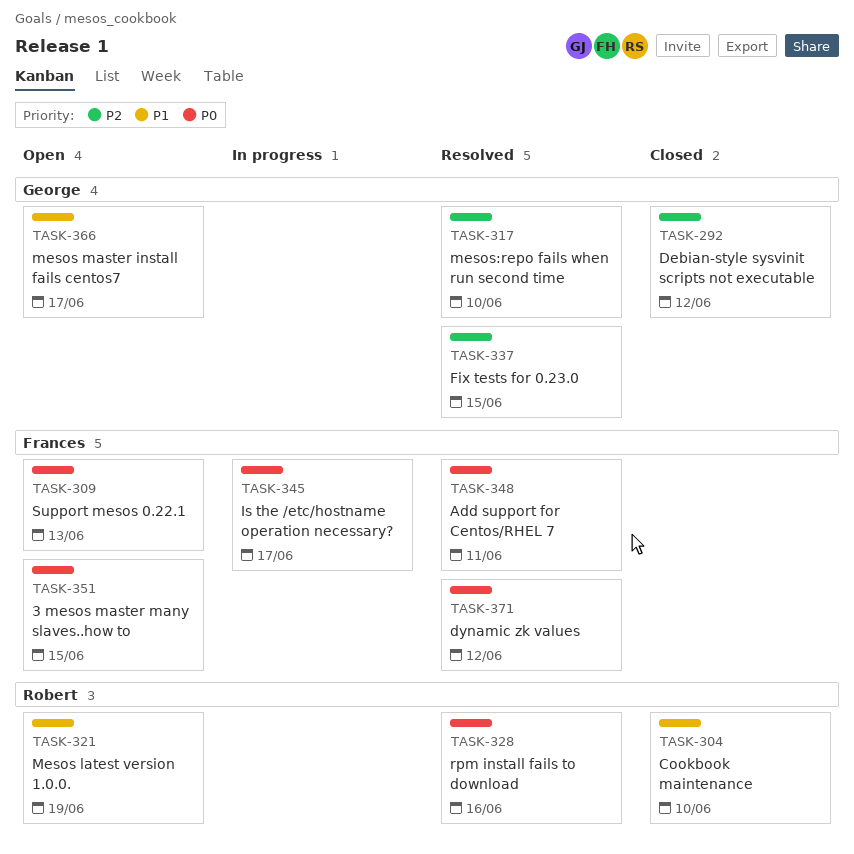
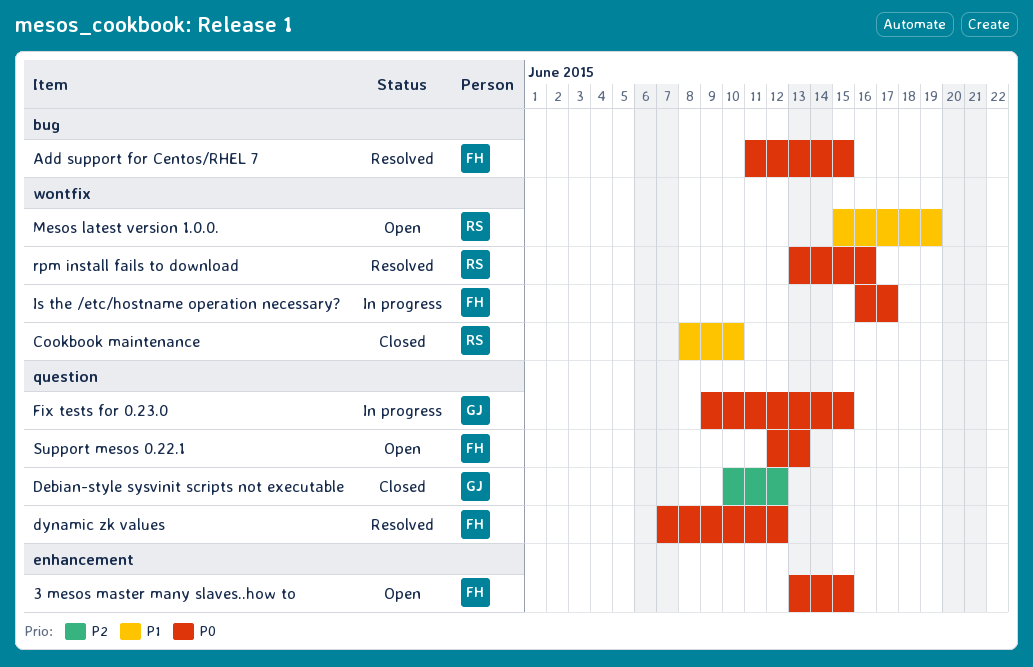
Add support for Centos/RHEL 7, due: Jun 11 -> Jun 15
Fix tests for 0.23.0, status: Resolved -> In progress
Fix tests for 0.23.0, priority: P2 -> P0
mesos master install fails centos7: present -> none
mesos:repo fails when run second time: present -> none

